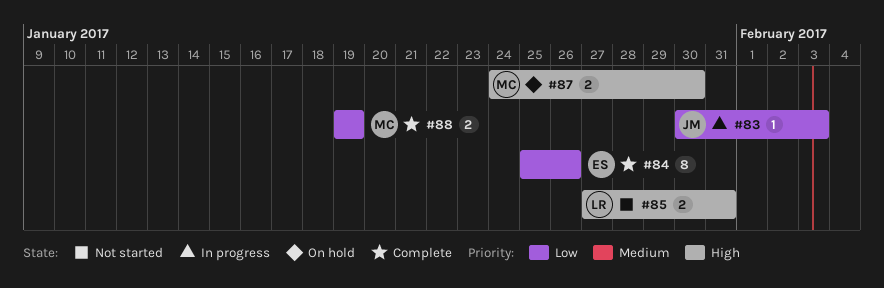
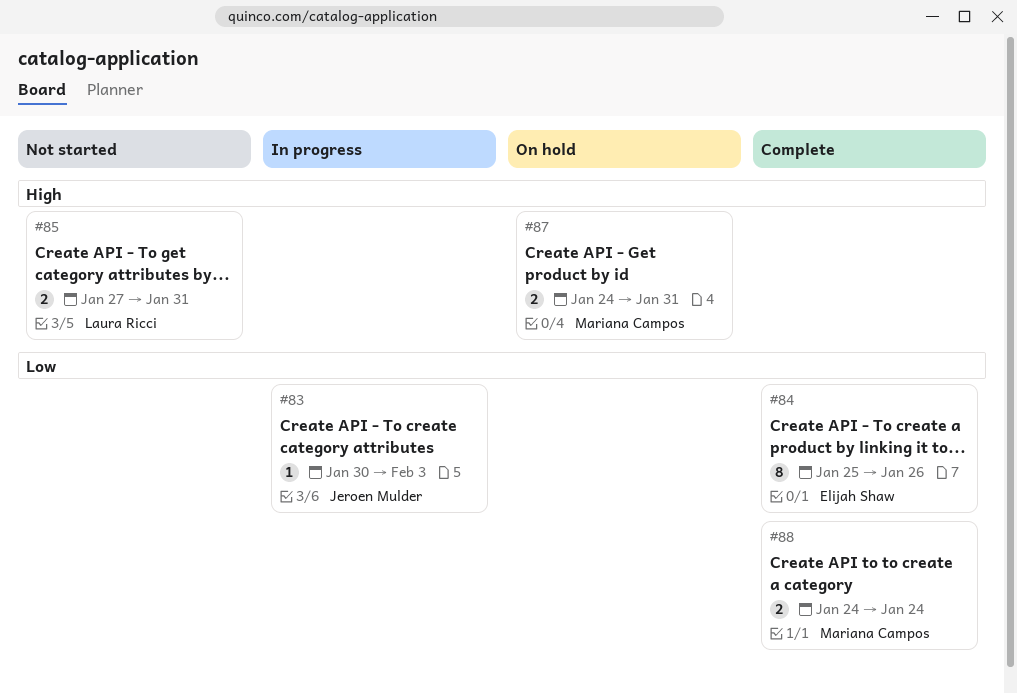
#87, due: Jan 30 -> Jan 31
#88, start: Jan 19 -> Jan 24
#88, due: Jan 19 -> Jan 24

